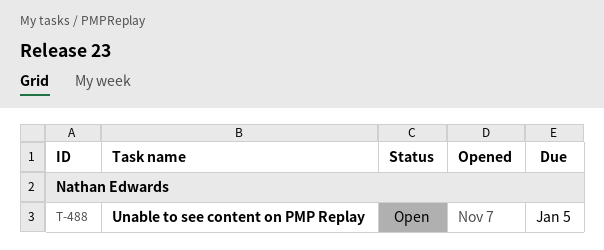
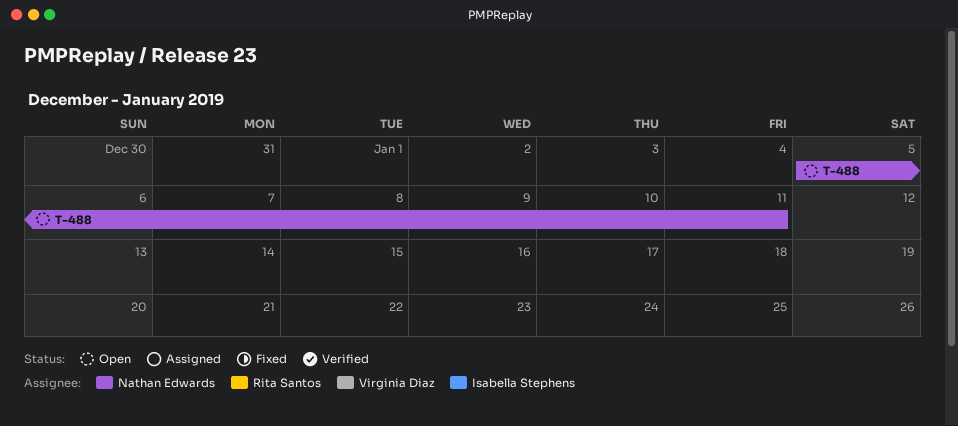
T-488, due: Jan 5 -> Jan 11

